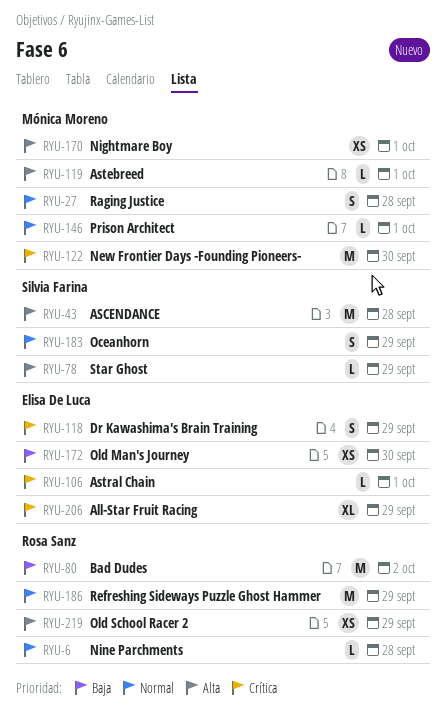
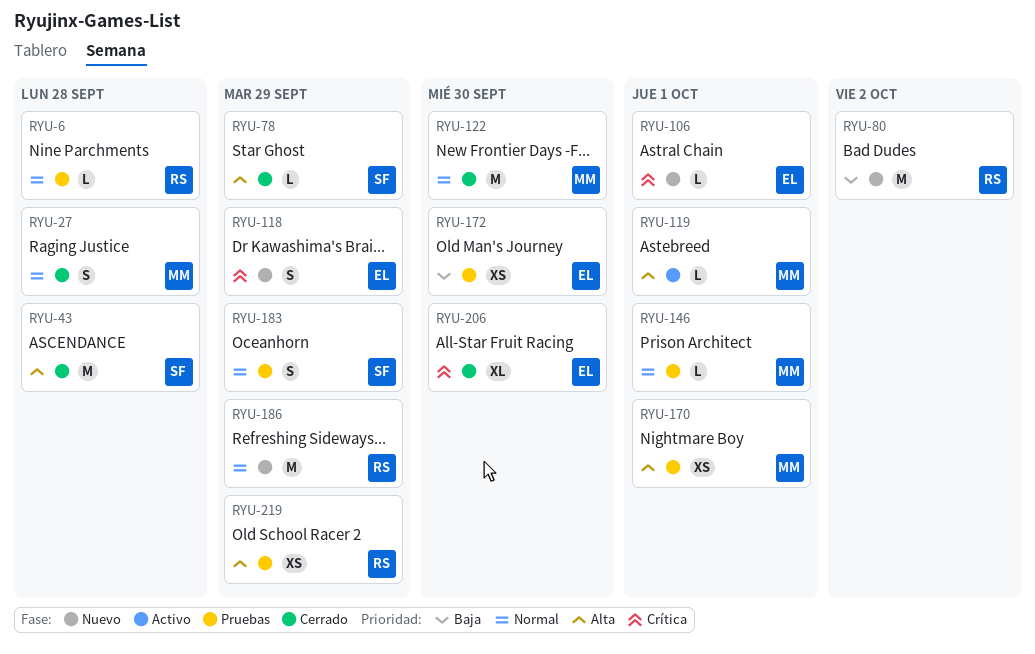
RYU-122, priority: Crítica -> Normal
RYU-206, due: Sep 29 -> Sep 30

